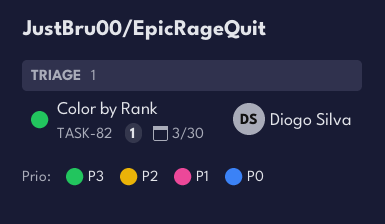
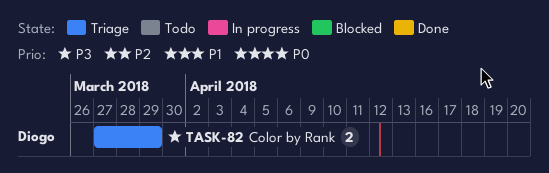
TASK-82, estimate: 1 -> 2
TASK-82, due: Mar 30 -> Mar 29

